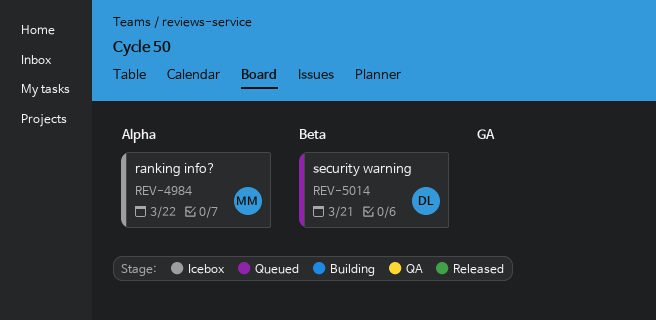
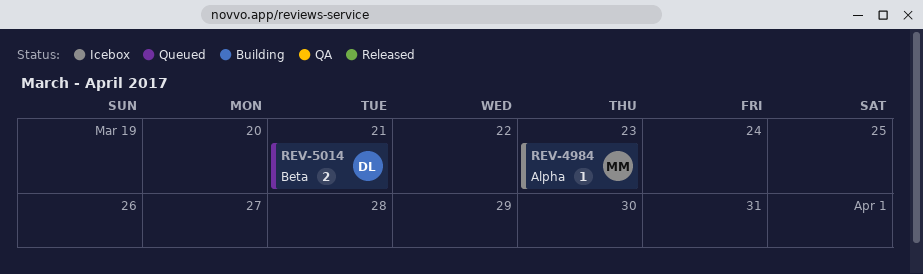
REV-4984, due: Mar 22 -> Mar 23

